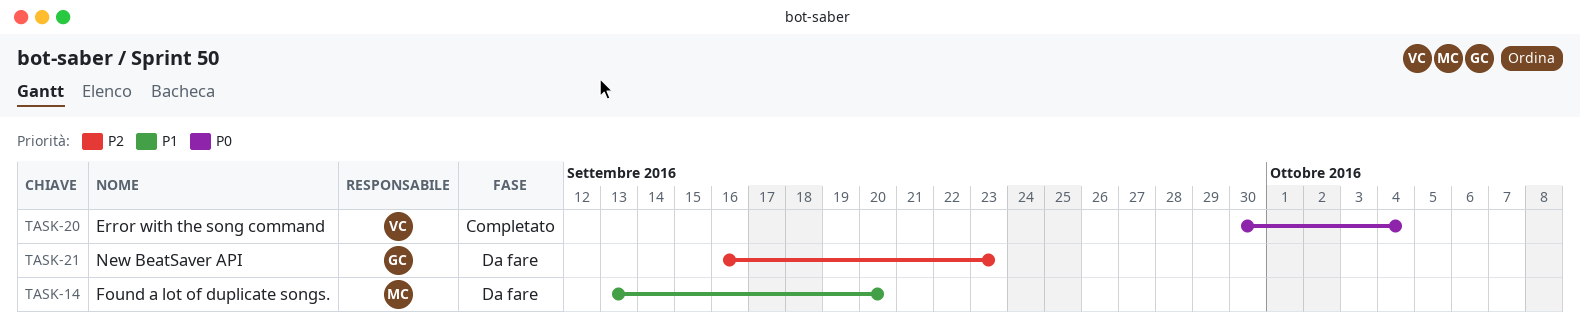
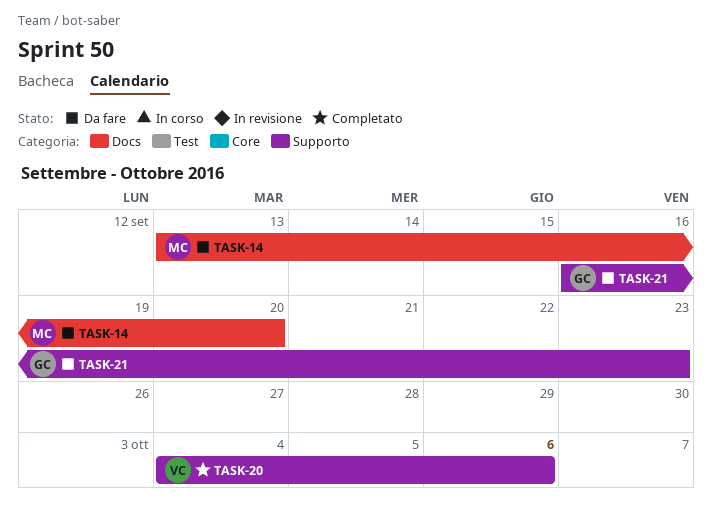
TASK-20, start: Sep 30 -> Oct 4
TASK-20, due: Oct 4 -> Oct 6

